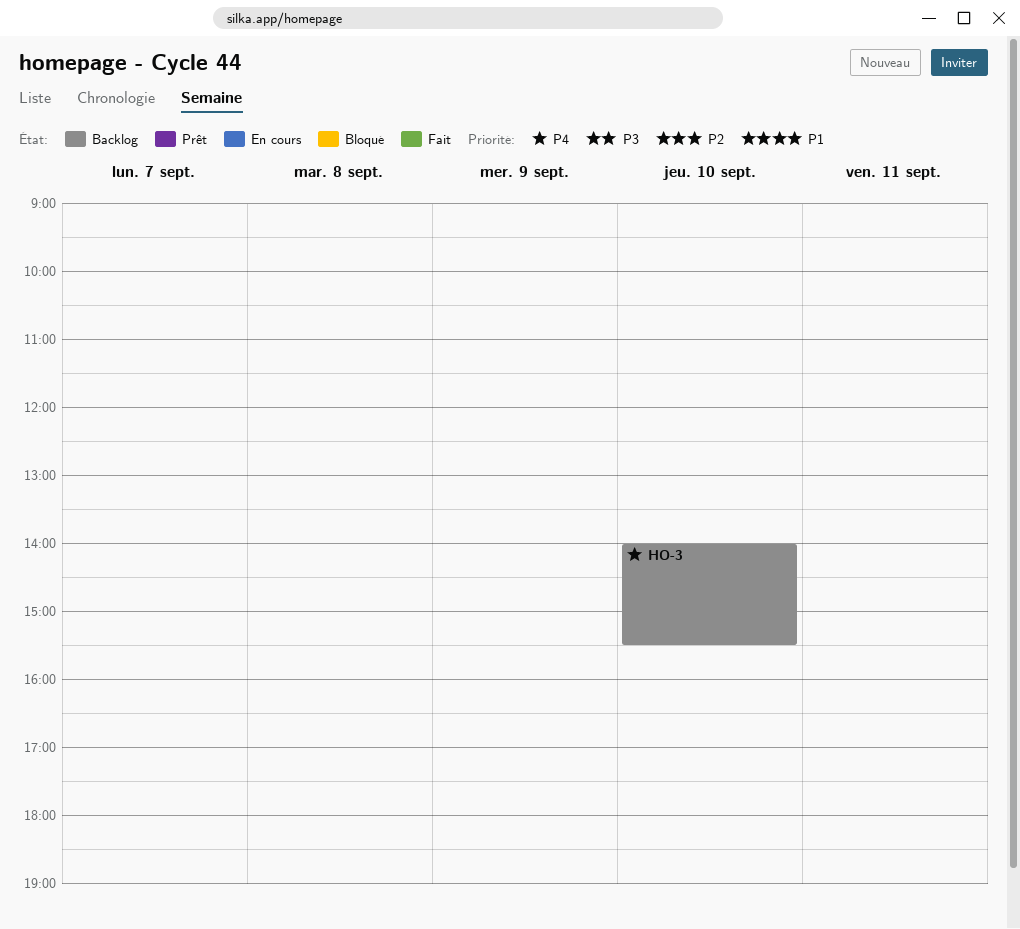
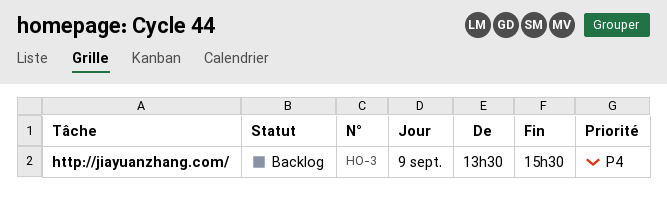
HO-3, day: Sep 10 -> Sep 9
HO-3, begins: 14:00 -> 13:30

